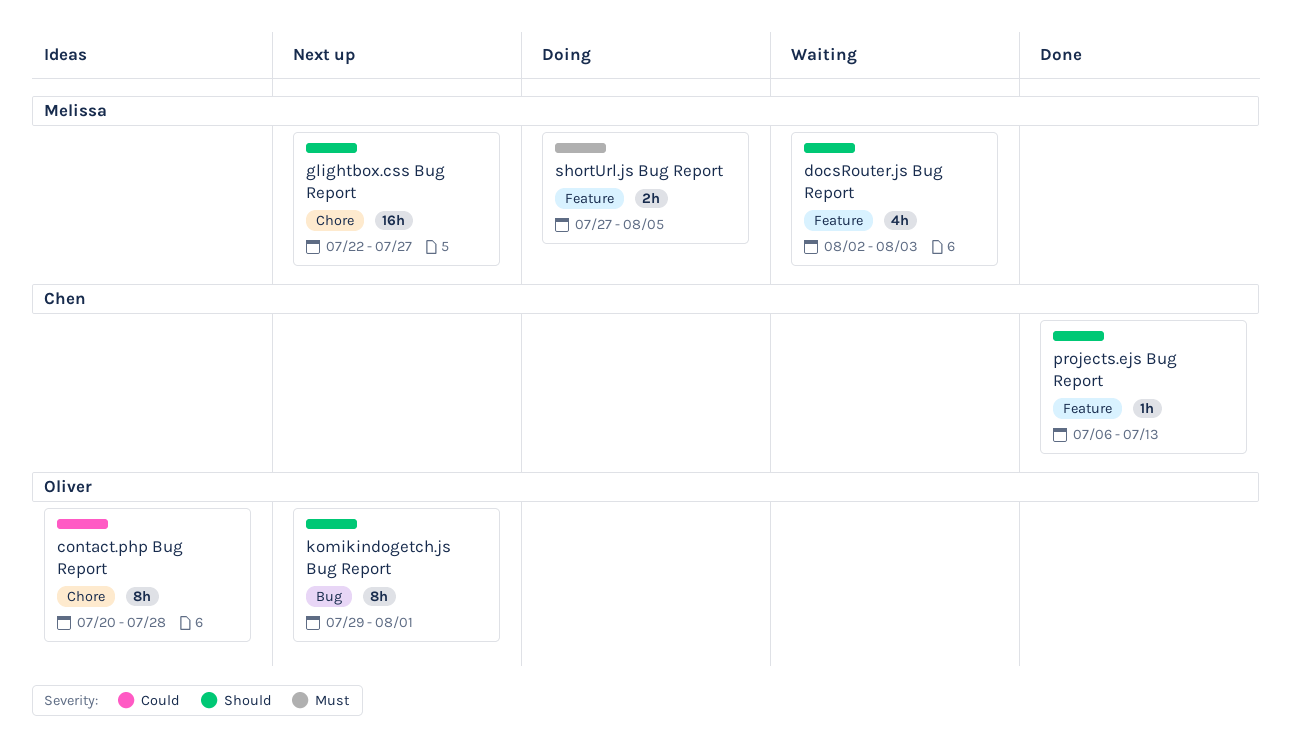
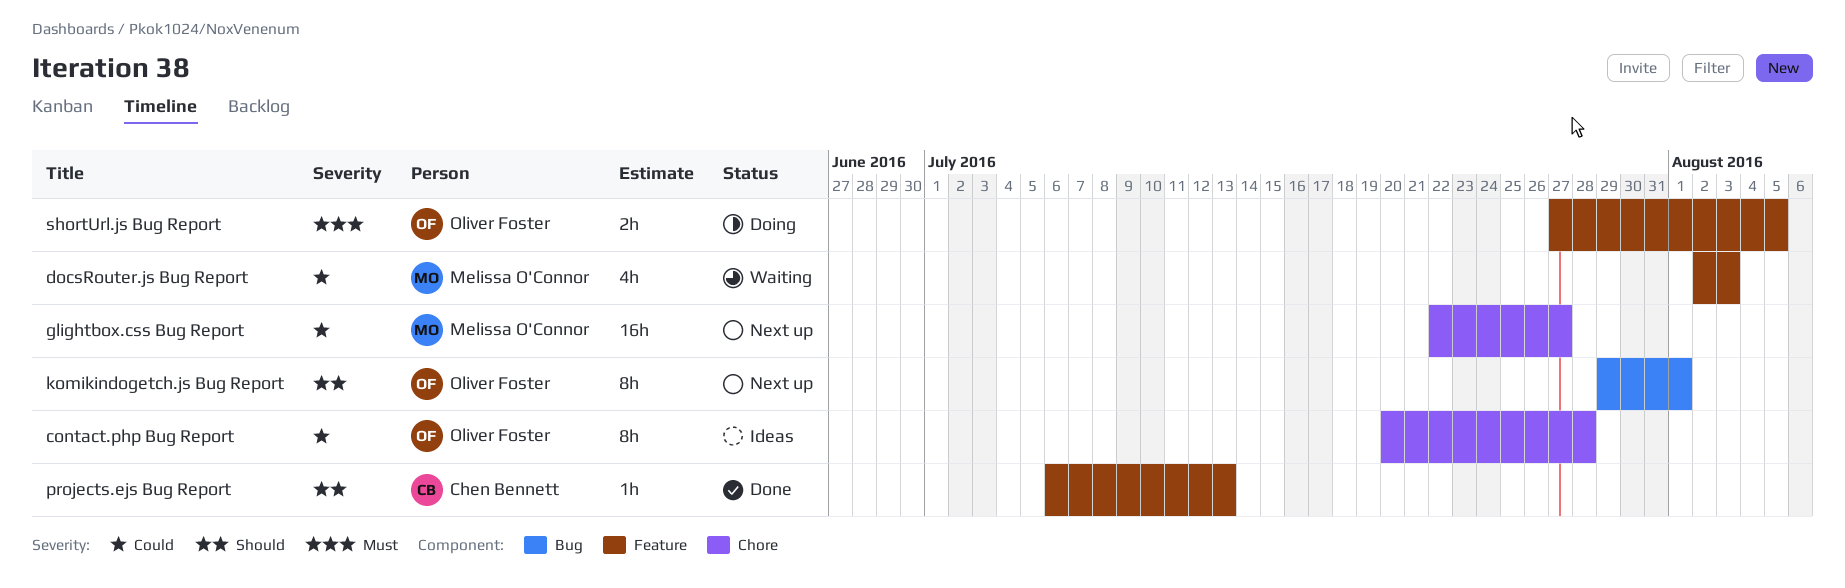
docsRouter.js Bug Report, priority: Should -> Could
glightbox.css Bug Report, priority: Should -> Could
shortUrl.js Bug Report, owner: Melissa O'Connor -> Oliver Foster

